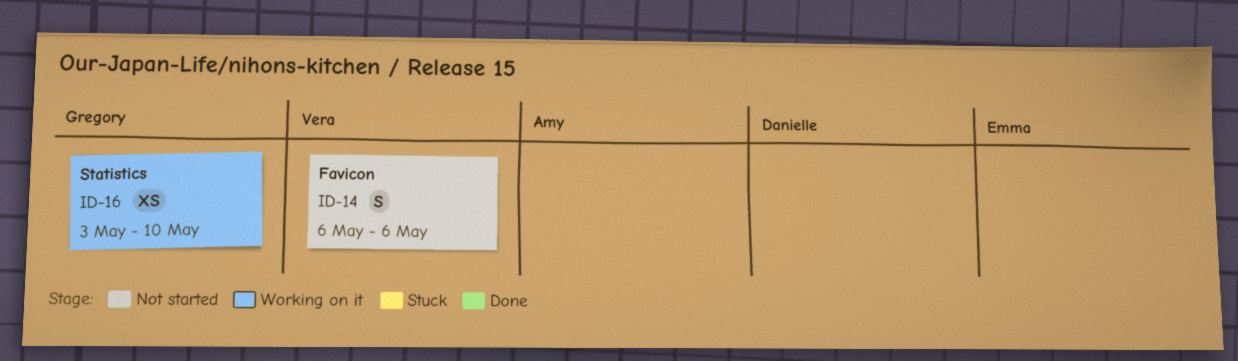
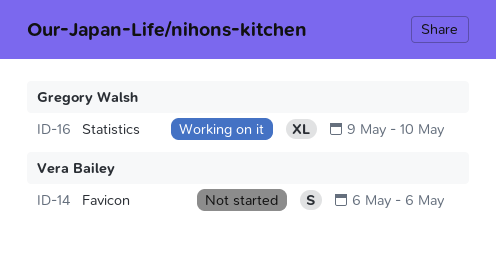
ID-16, estimate: XS -> XL
ID-16, start: May 3 -> May 9

